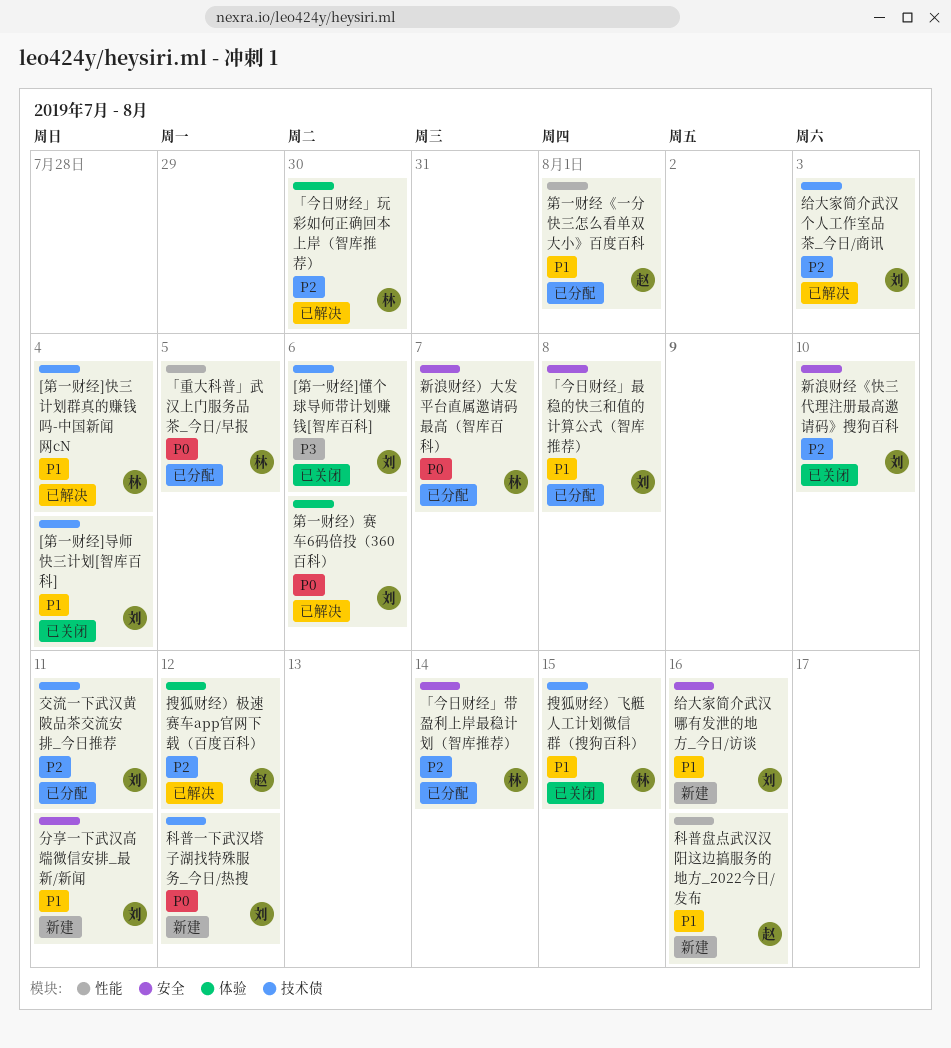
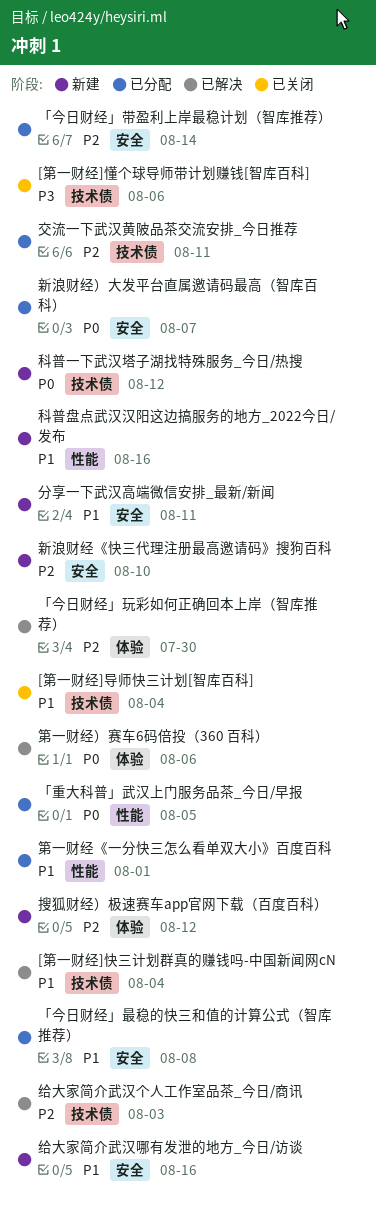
搜狐财经）极速赛车app官网下载（百度百科）, status: 已解决 -> 新建
搜狐财经）飞艇人工计划微信群（搜狗百科）: present -> none
新浪财经《快三代理注册最高邀请码》搜狗百科, status: 已关闭 -> 新建

